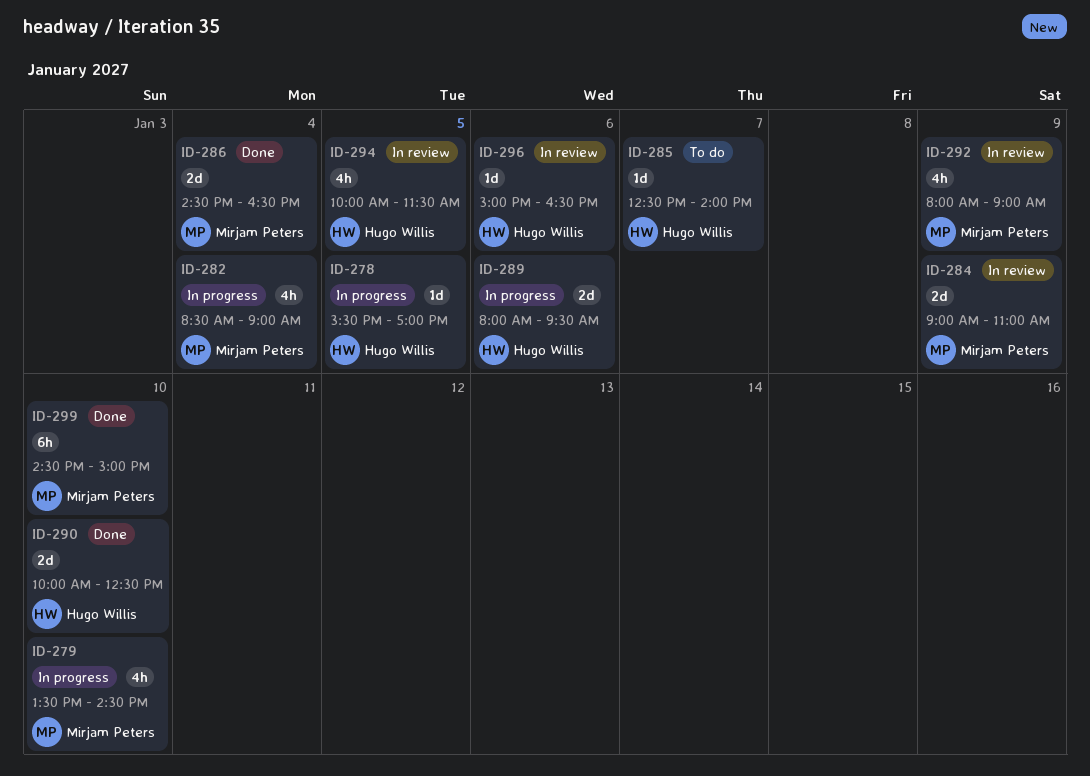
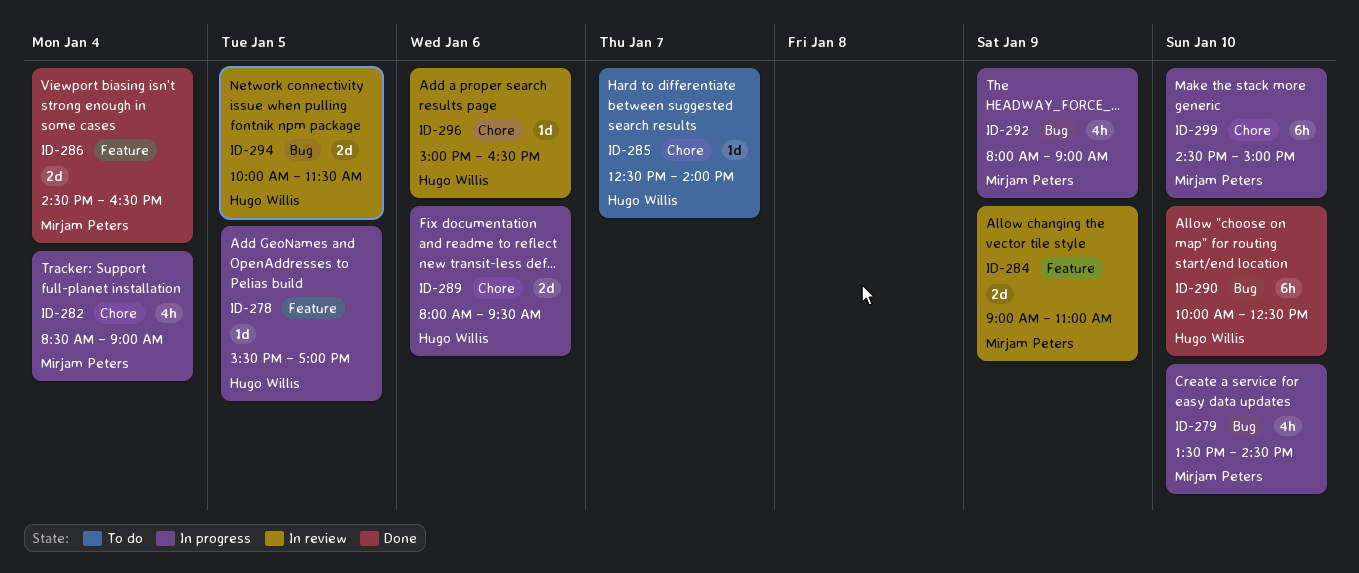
ID-290, estimate: 2d -> 6h
ID-292, status: In review -> In progress
ID-294, estimate: 4h -> 2d
ID-299, status: Done -> In progress

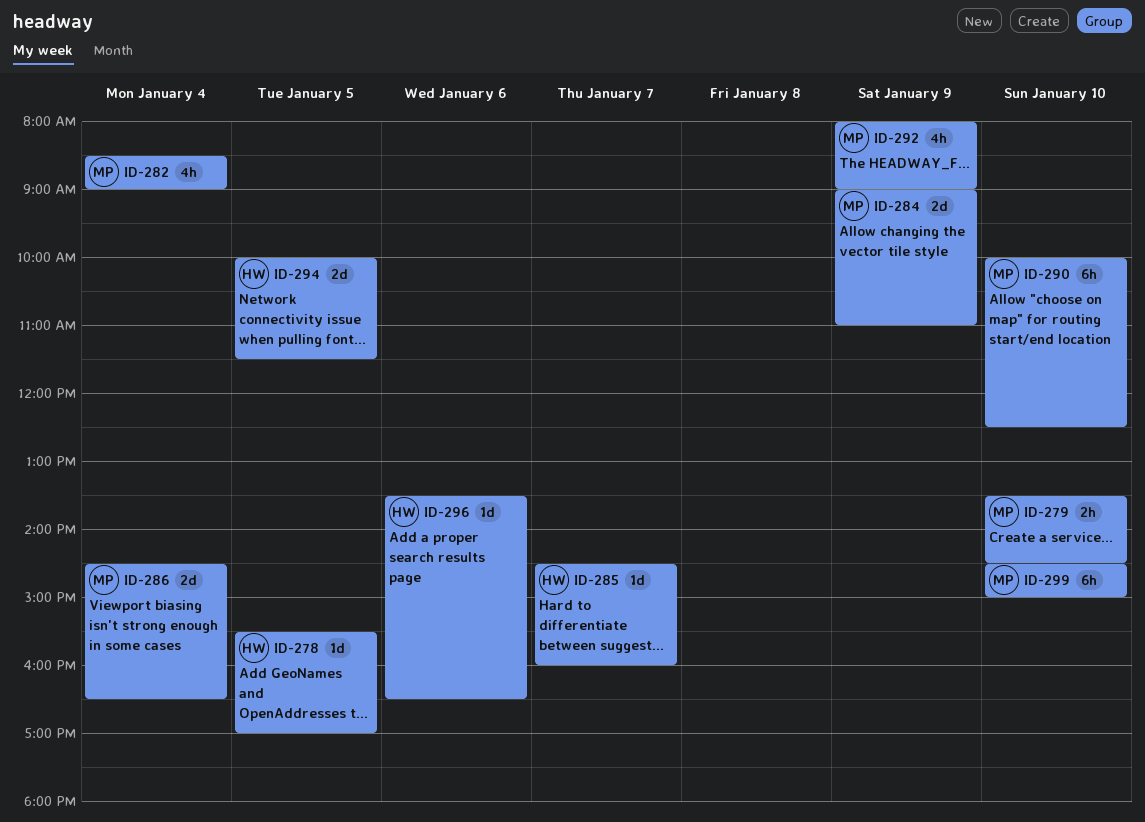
ID-279, estimate: 4h -> 2h
ID-285, begins: 12:30 -> 14:30
ID-285, ends: 14:00 -> 16:00
ID-289: present -> none
ID-290, owner: Hugo Willis -> Mirjam Peters
ID-296, begins: 15:00 -> 13:30

